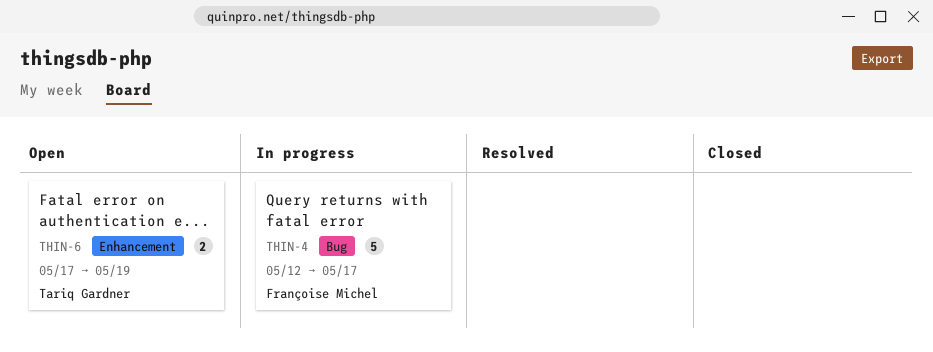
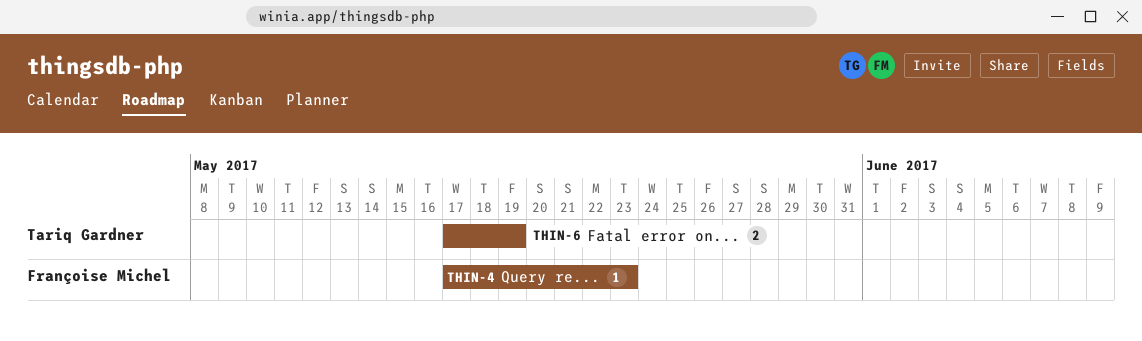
THIN-4, estimate: 5 -> 1
THIN-4, start: May 12 -> May 17
THIN-4, due: May 17 -> May 23

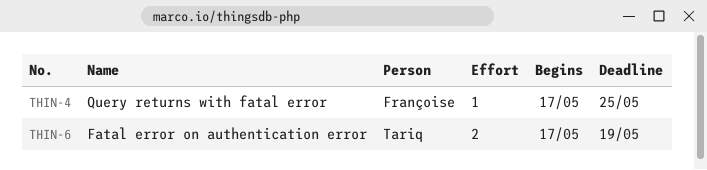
THIN-4, due: May 23 -> May 25

